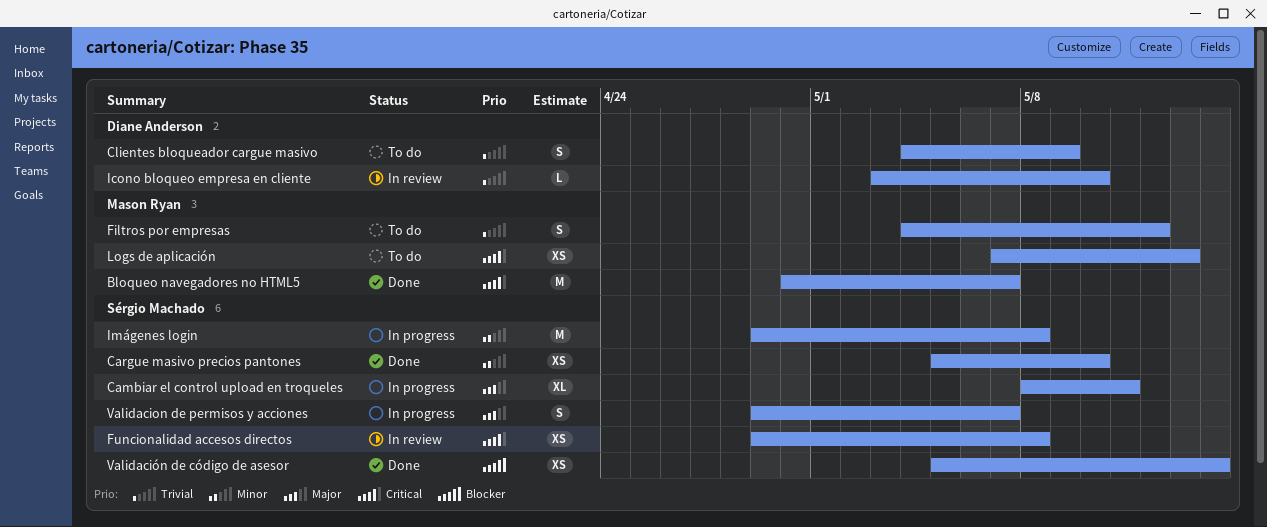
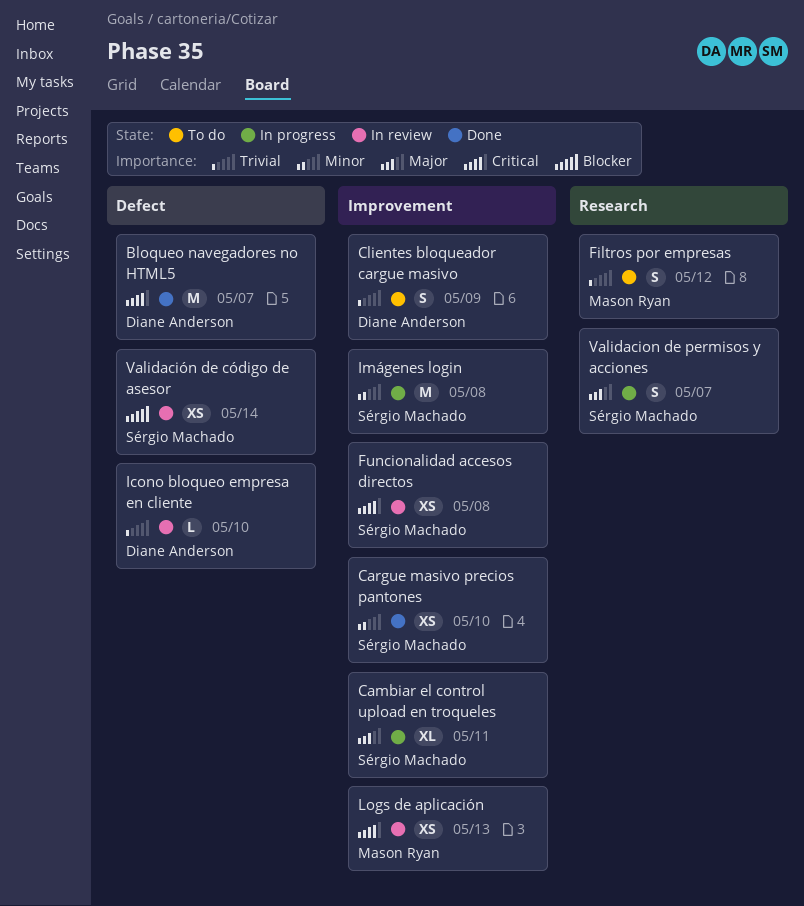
Bloqueo navegadores no HTML5, owner: Mason Ryan -> Diane Anderson
Logs de aplicación, status: To do -> In review
Validación de código de asesor, status: Done -> In review

